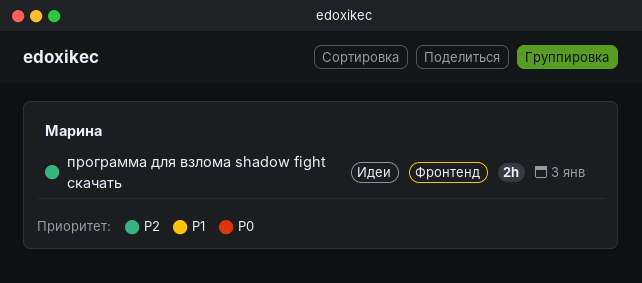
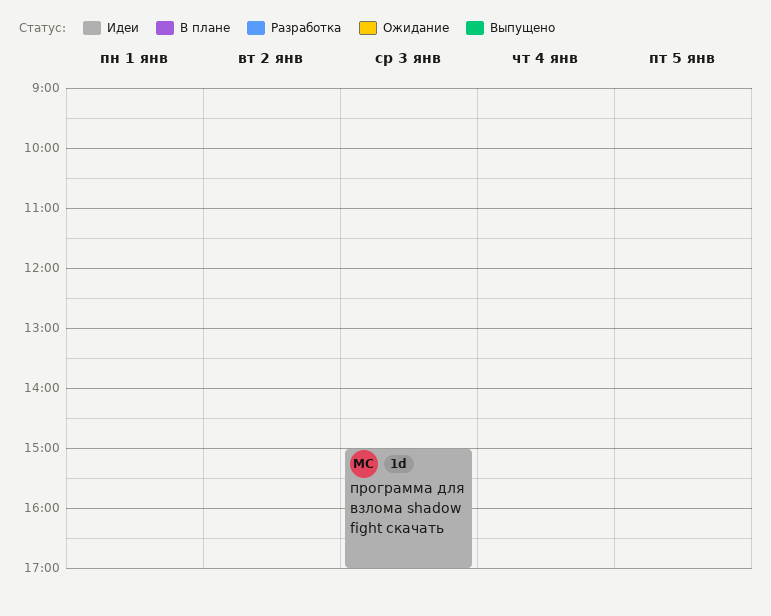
программа для взлома shadow fight скачать, estimate: 2h -> 1d

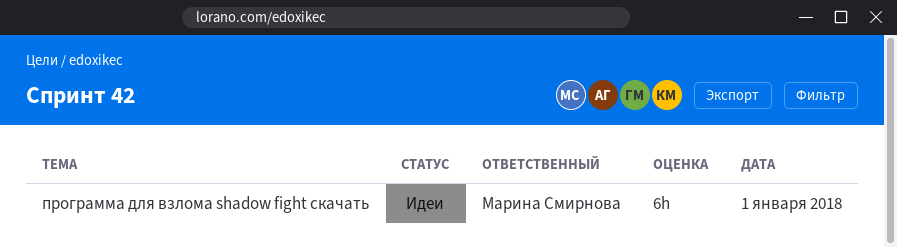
программа для взлома shadow fight скачать, estimate: 1d -> 6h
программа для взлома shadow fight скачать, day: Jan 3 -> Jan 1

